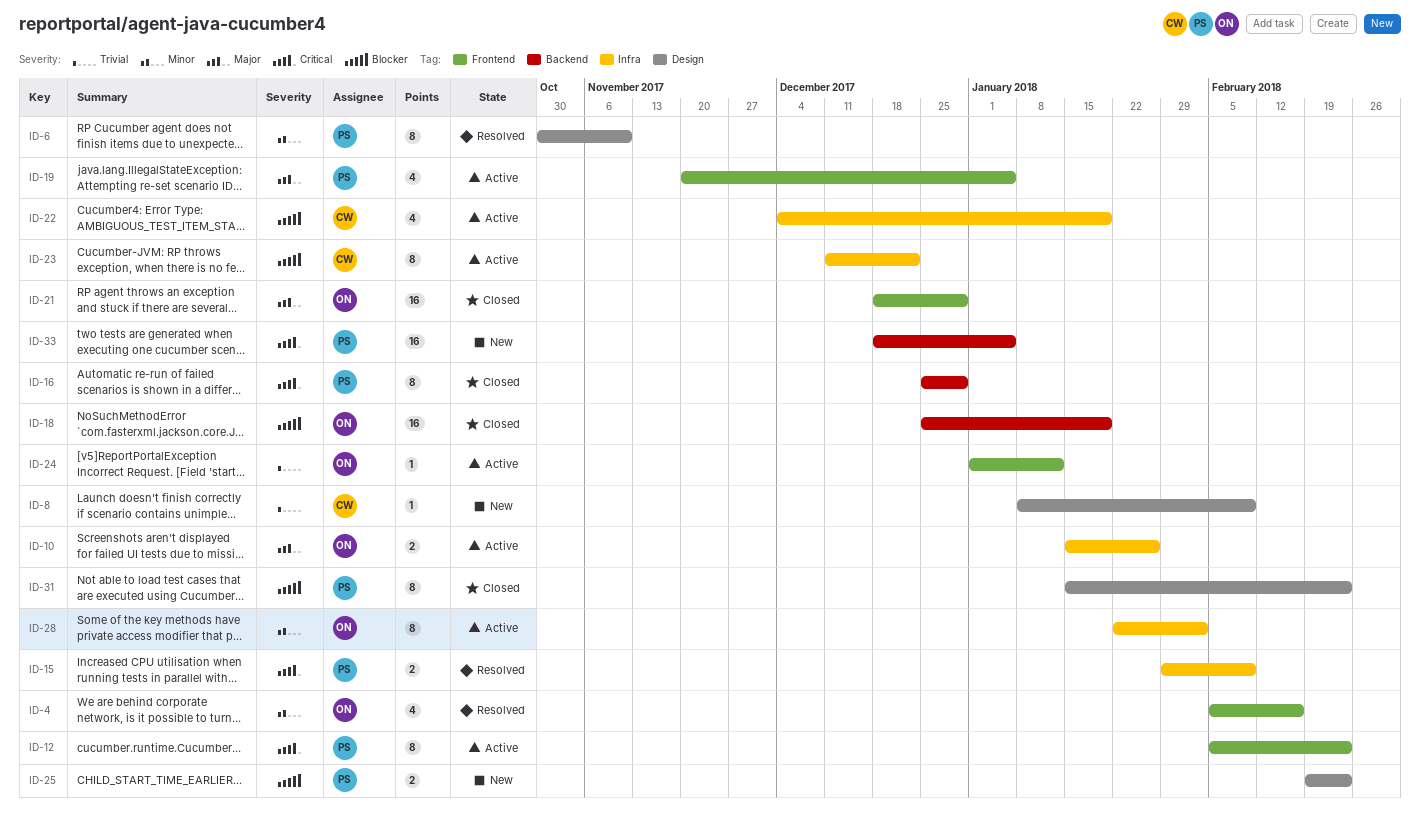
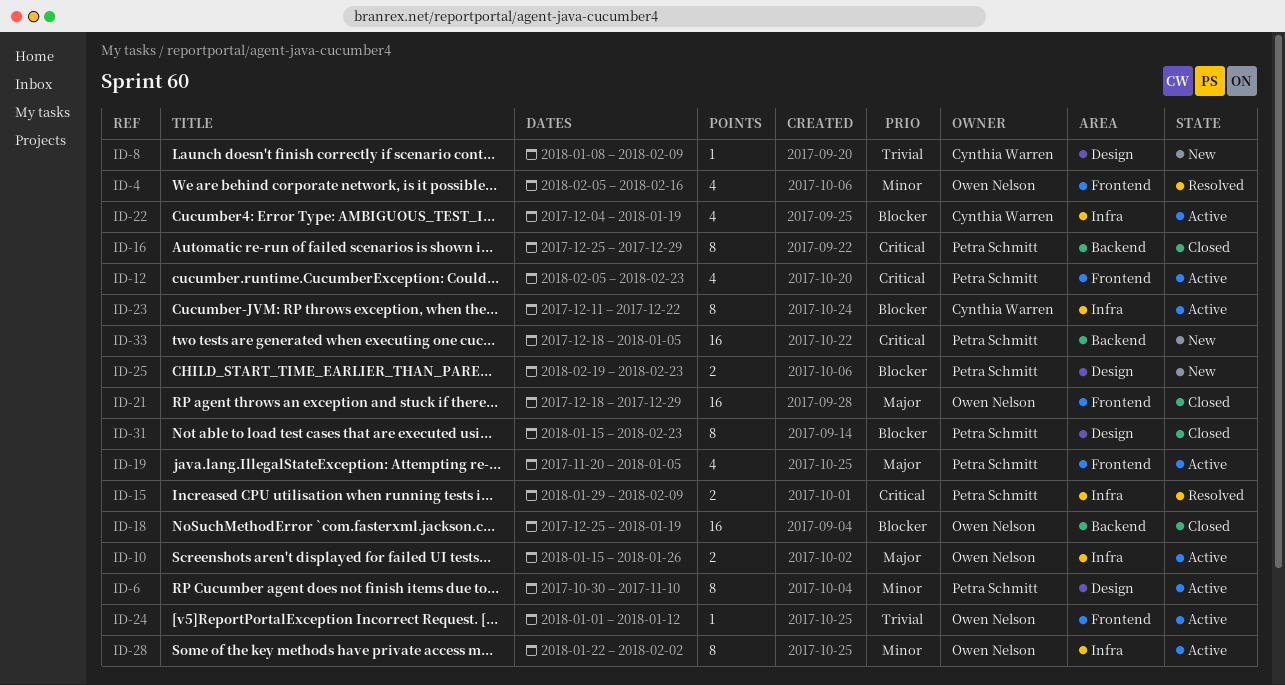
ID-6, status: Resolved -> Active
ID-12, estimate: 8 -> 4

